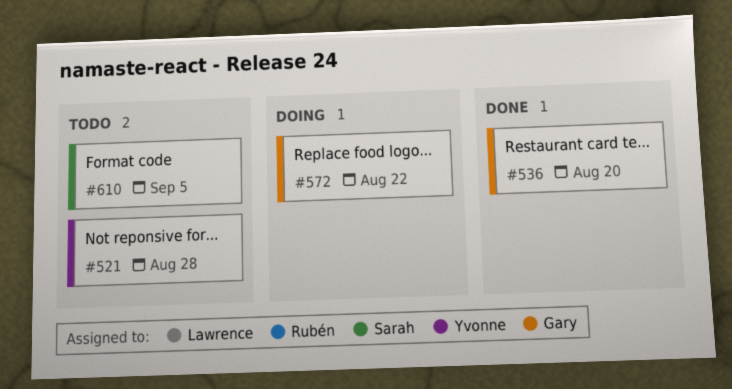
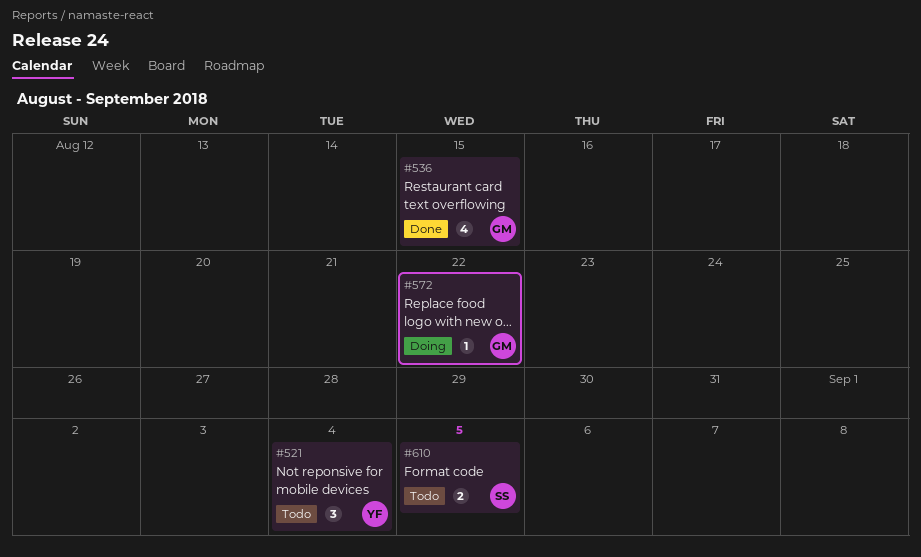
#521, due: Aug 28 -> Sep 4
#536, due: Aug 20 -> Aug 15

